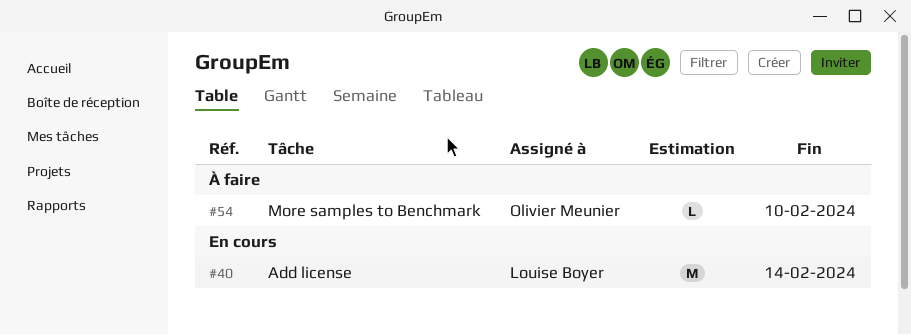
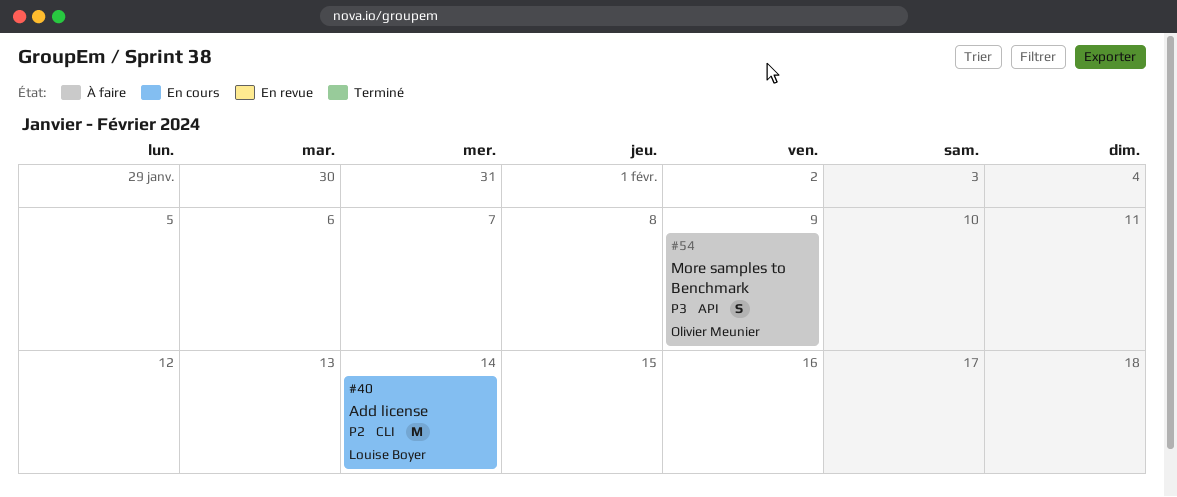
#54, estimate: L -> S
#54, due: Feb 10 -> Feb 9

